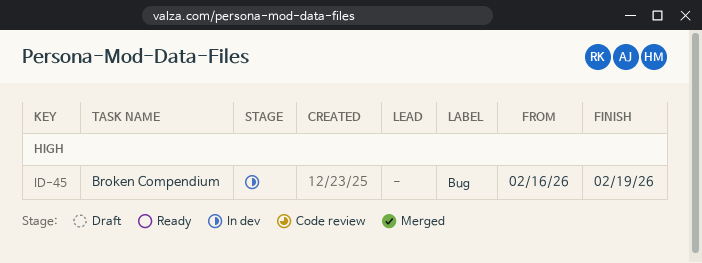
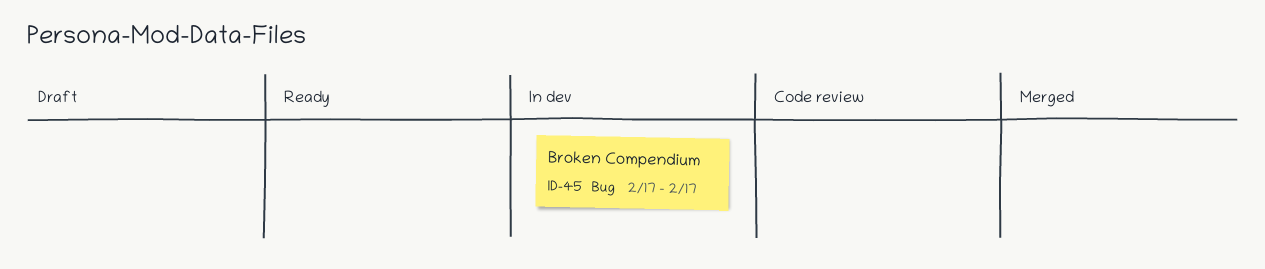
ID-45, start: Feb 16 -> Feb 17
ID-45, due: Feb 19 -> Feb 17

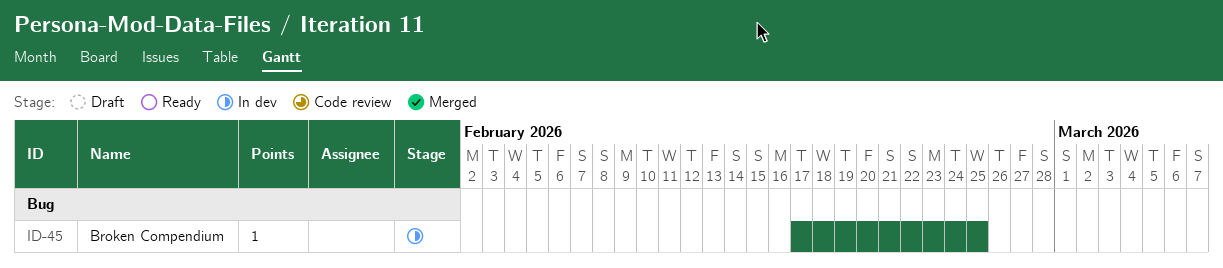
ID-45, due: Feb 17 -> Feb 25

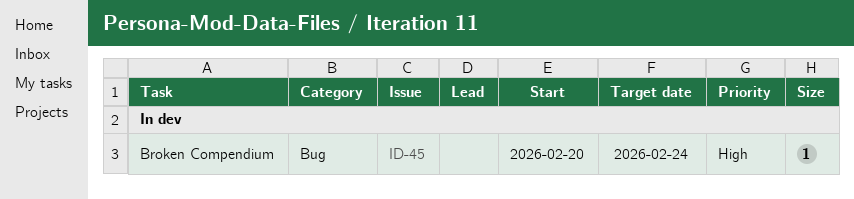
ID-45, start: Feb 17 -> Feb 20
ID-45, due: Feb 25 -> Feb 24

